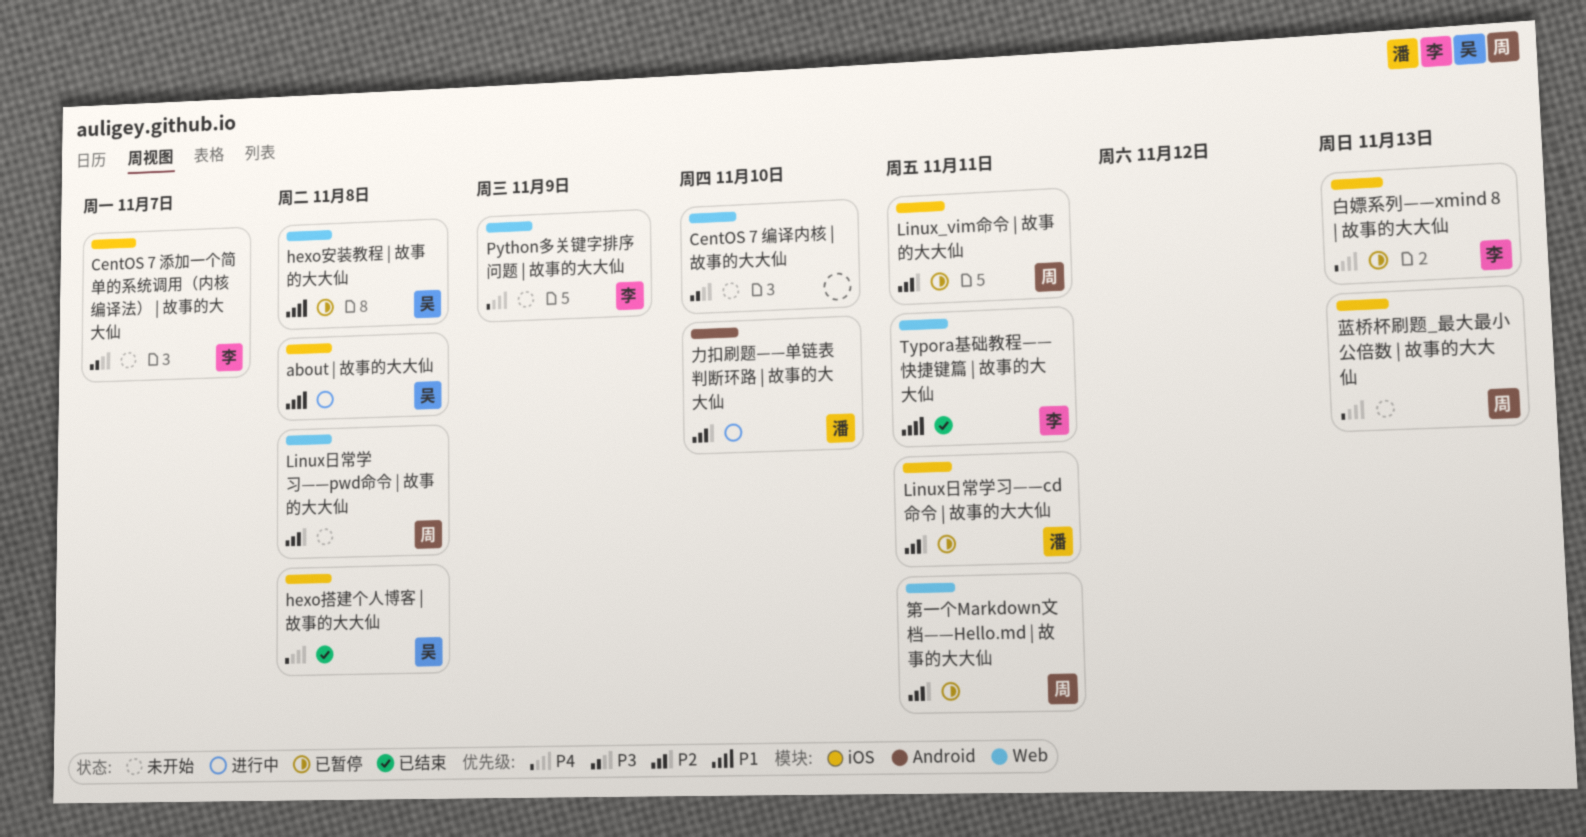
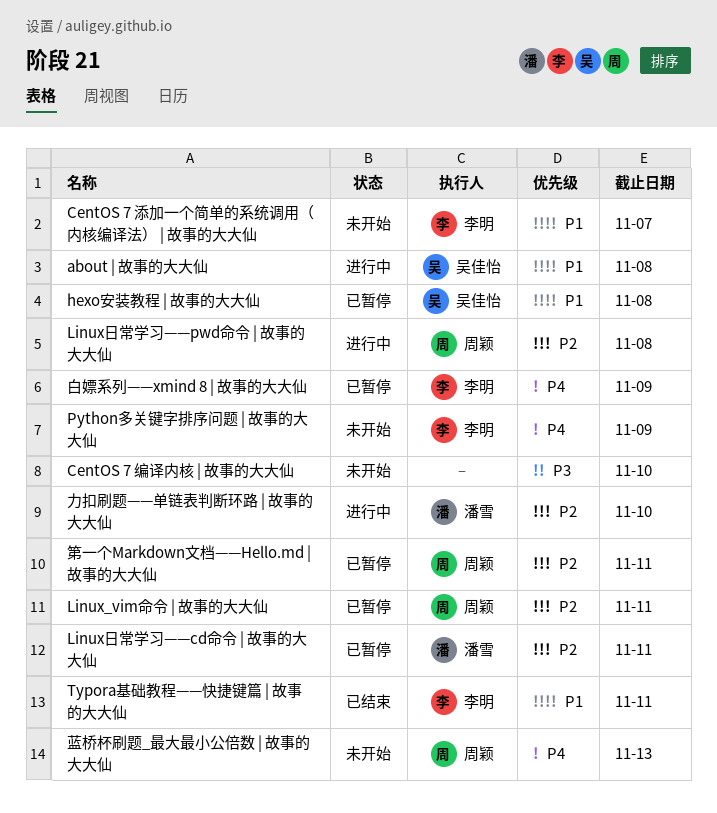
CentOS 7 添加一个简单的系统调用（内核编译法） | 故事的大大仙, priority: P3 -> P1
hexo搭建个人博客 | 故事的大大仙: present -> none
Linux日常学习——pwd命令 | 故事的大大仙, status: 未开始 -> 进行中
白嫖系列——xmind 8 | 故事的大大仙, due: Nov 13 -> Nov 9

